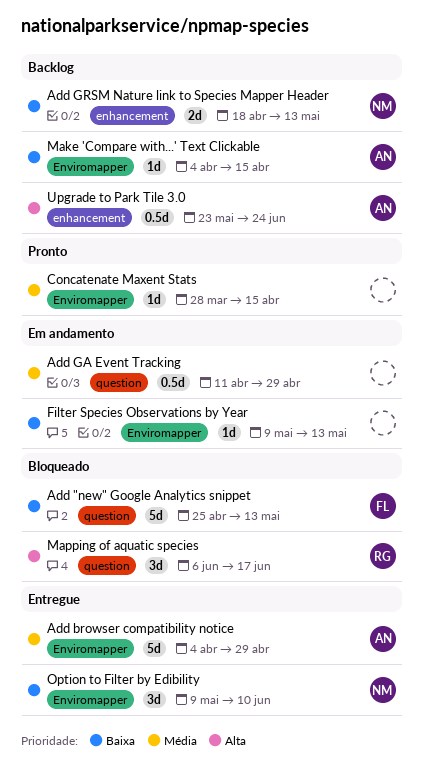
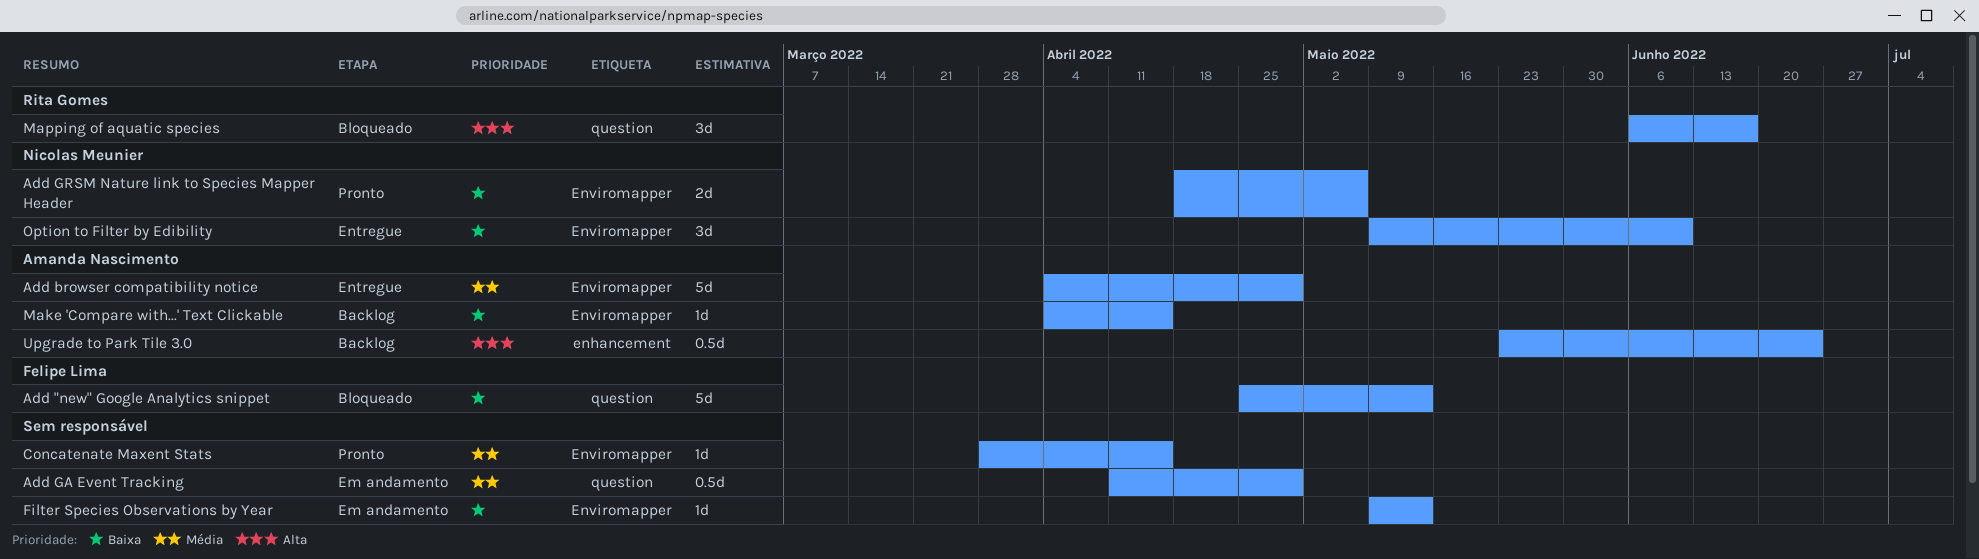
Add GRSM Nature link to Species Mapper Header, status: Backlog -> Pronto
Add GRSM Nature link to Species Mapper Header, label: enhancement -> Enviromapper
Add GRSM Nature link to Species Mapper Header, due: May 13 -> May 6

